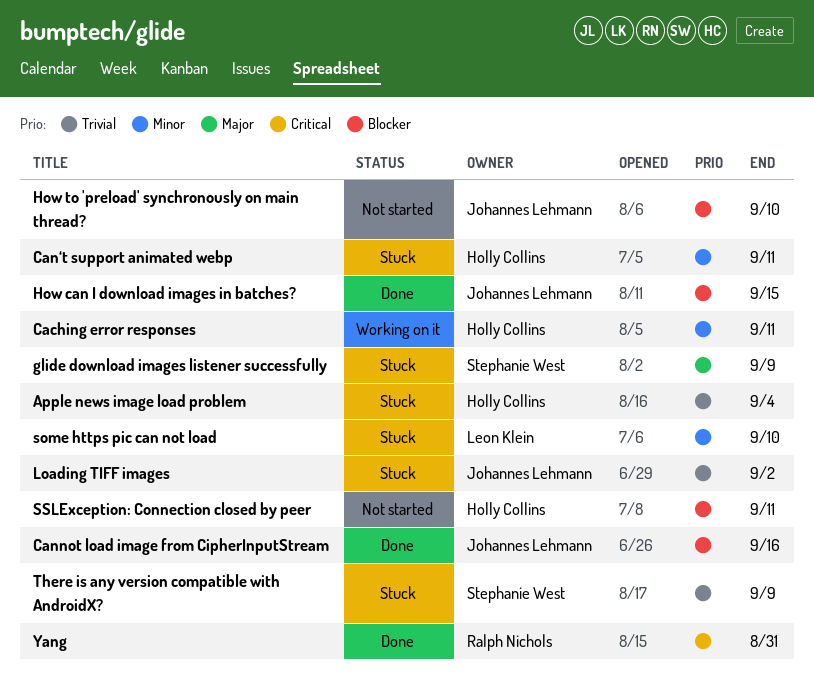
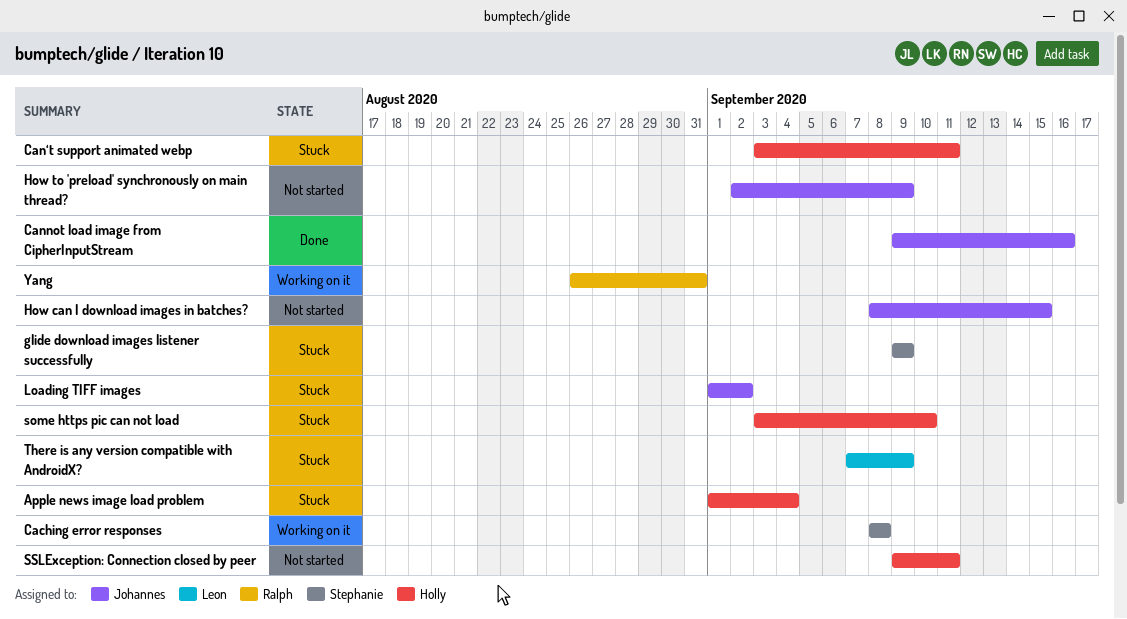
Caching error responses, owner: Holly Collins -> Stephanie West
Caching error responses, due: Sep 11 -> Sep 8
How can I download images in batches?, status: Done -> Not started
How to 'preload' synchronously on main thread?, due: Sep 10 -> Sep 9
some https pic can not load, owner: Leon Klein -> Holly Collins
There is any version compatible with AndroidX?, owner: Stephanie West -> Leon Klein
Yang, status: Done -> Working on it

